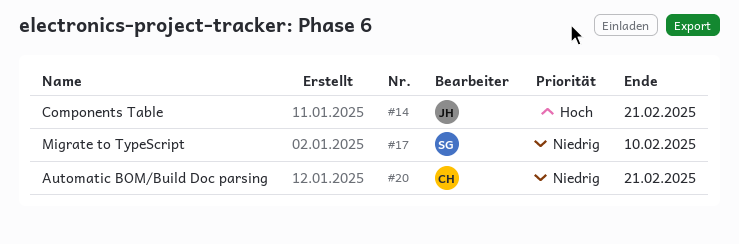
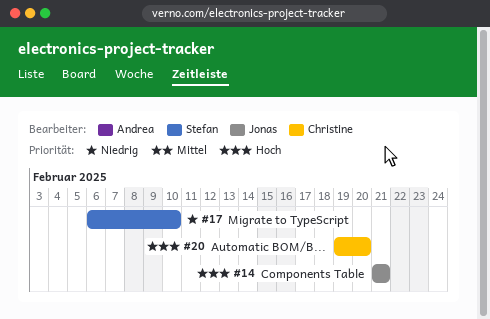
#20, priority: Niedrig -> Hoch
#20, due: Feb 21 -> Feb 20

